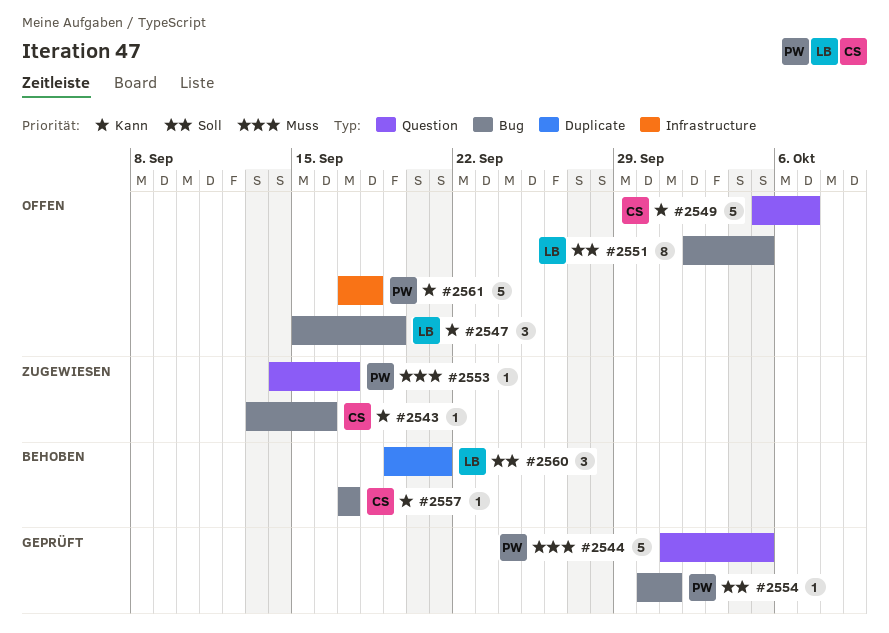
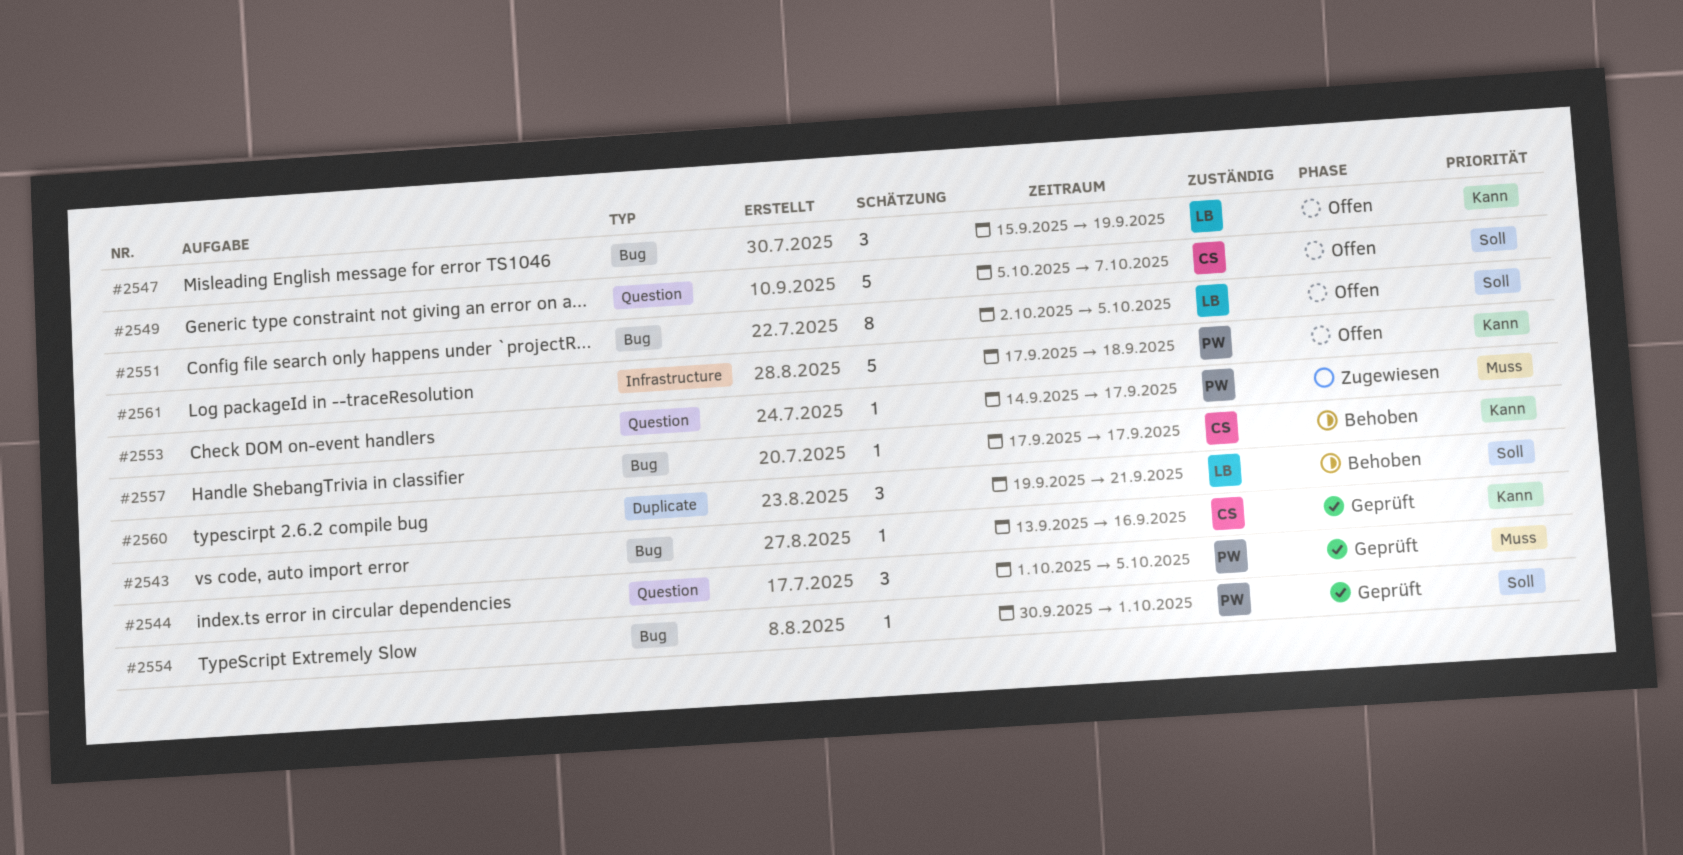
#2543, status: Zugewiesen -> Geprüft
#2544, estimate: 5 -> 3
#2549, priority: Kann -> Soll

